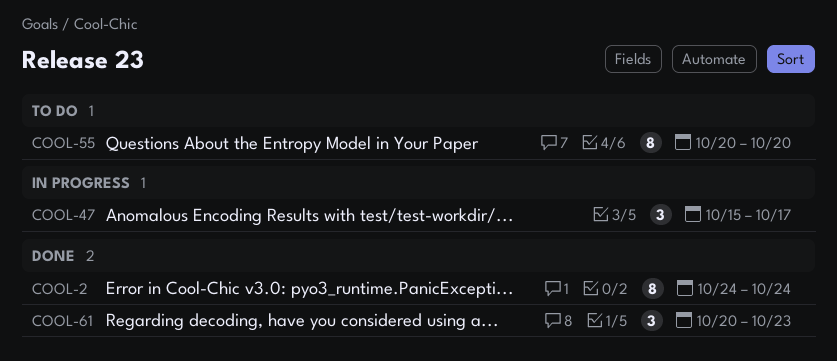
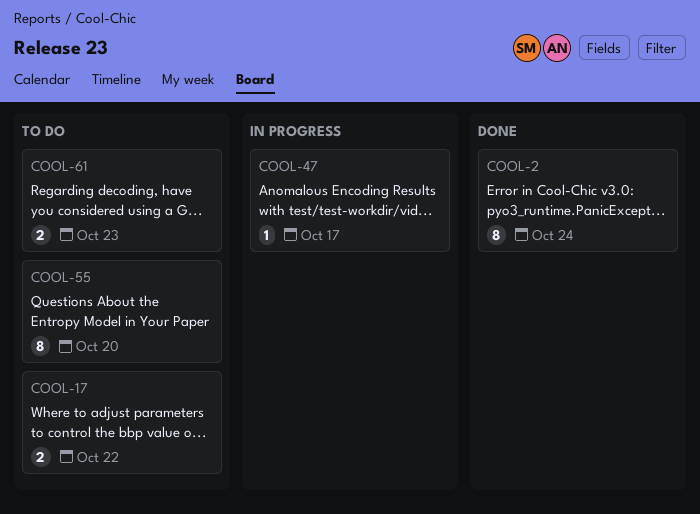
COOL-17: none -> present
COOL-47, estimate: 3 -> 1
COOL-61, status: Done -> To do
COOL-61, estimate: 3 -> 2

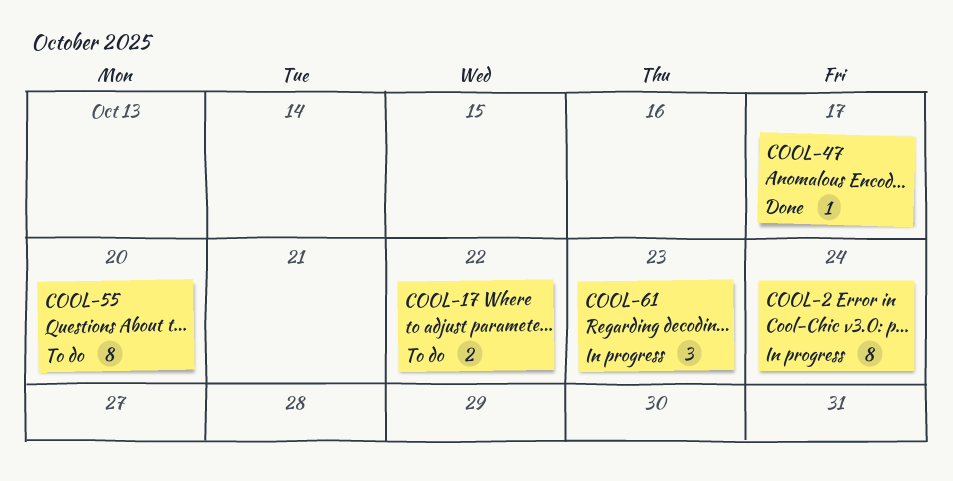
COOL-2, status: Done -> In progress
COOL-47, status: In progress -> Done
COOL-61, status: To do -> In progress
COOL-61, estimate: 2 -> 3

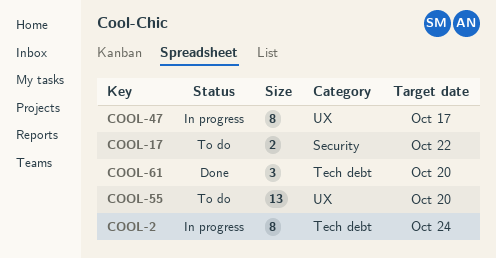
COOL-47, status: Done -> In progress
COOL-47, estimate: 1 -> 8
COOL-55, estimate: 8 -> 13
COOL-61, status: In progress -> Done
COOL-61, due: Oct 23 -> Oct 20

